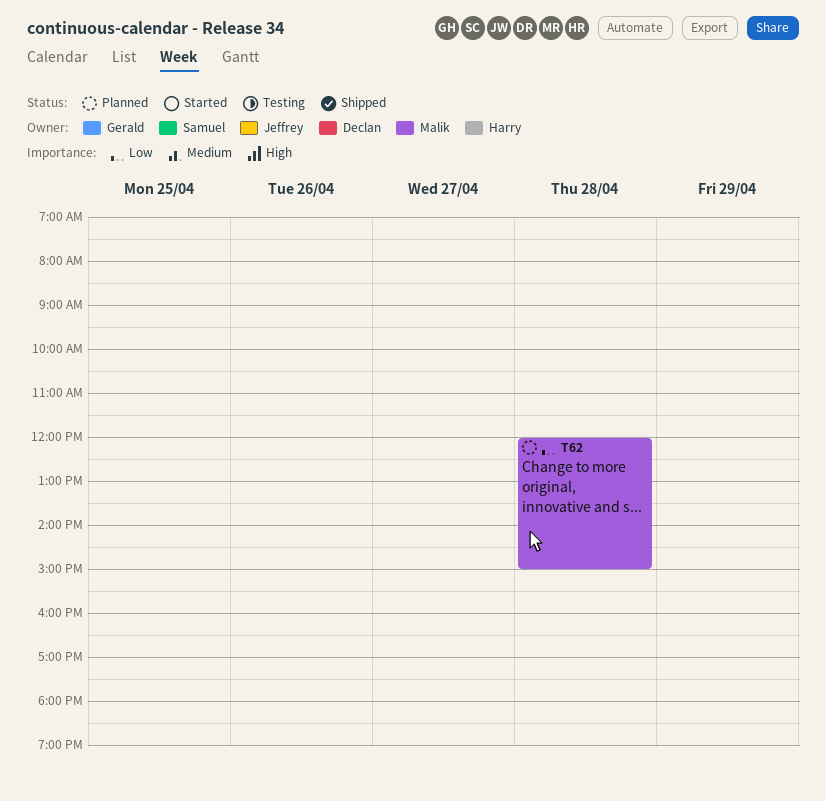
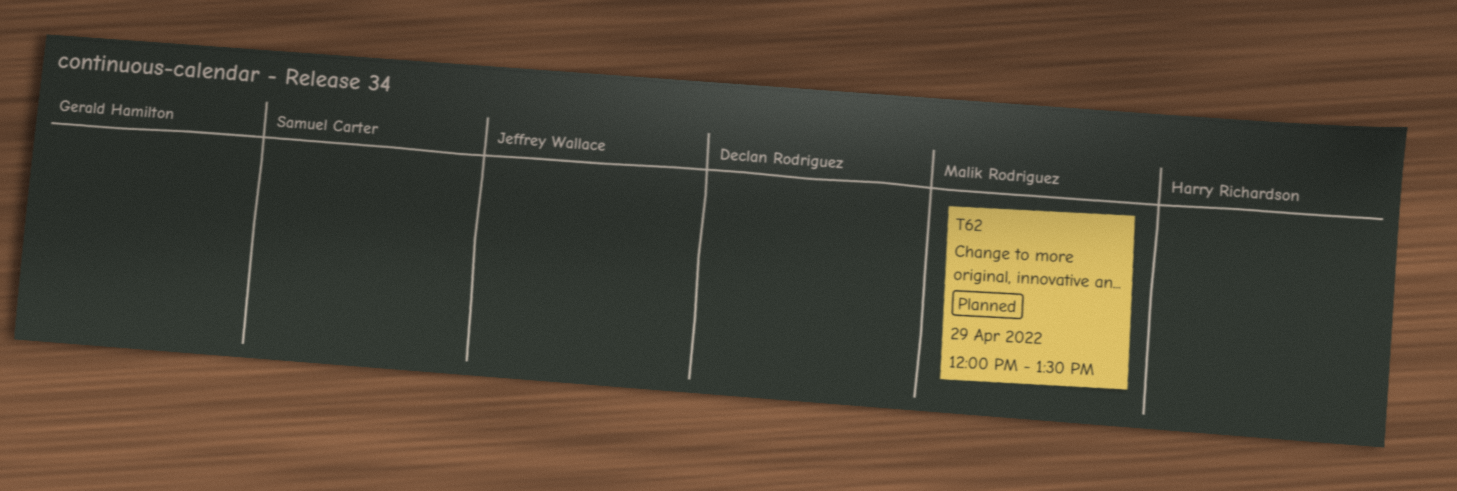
T62, day: Apr 28 -> Apr 29
T62, ends: 15:00 -> 13:30

